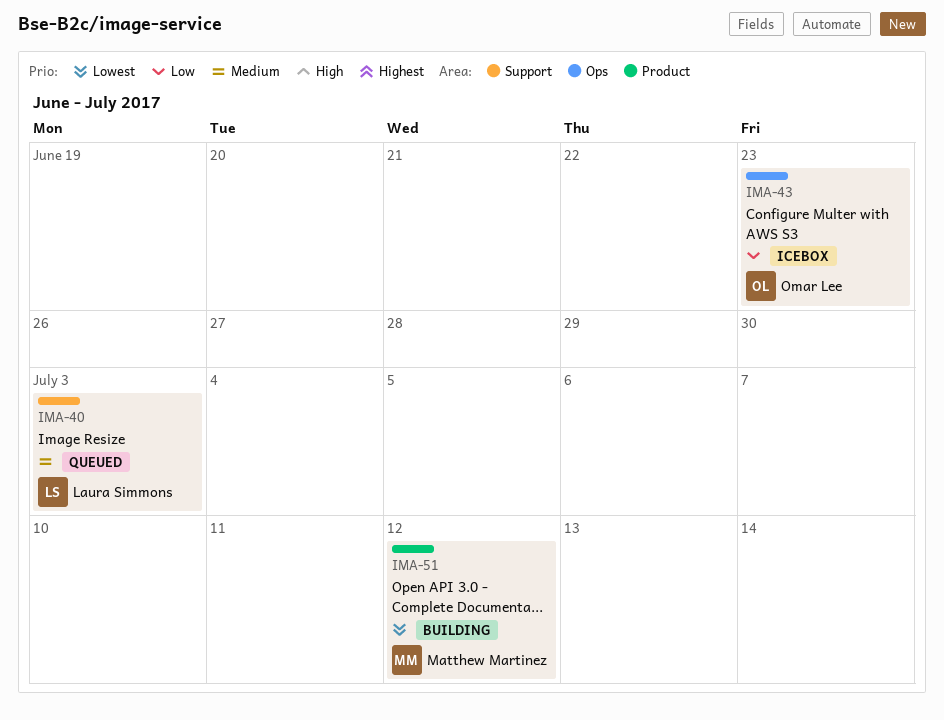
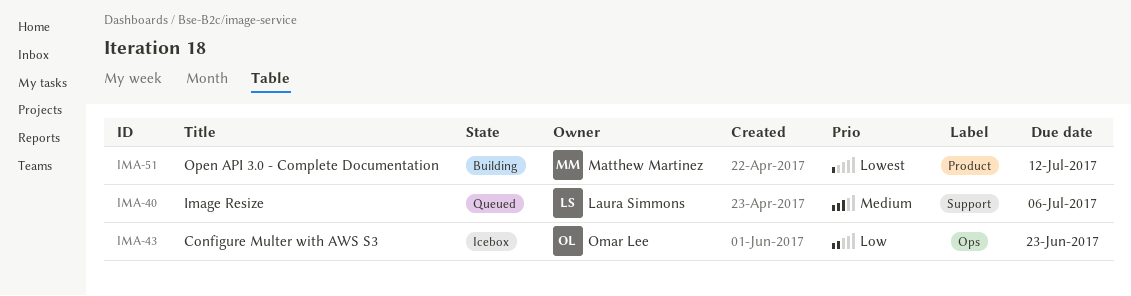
IMA-40, due: Jul 3 -> Jul 6

